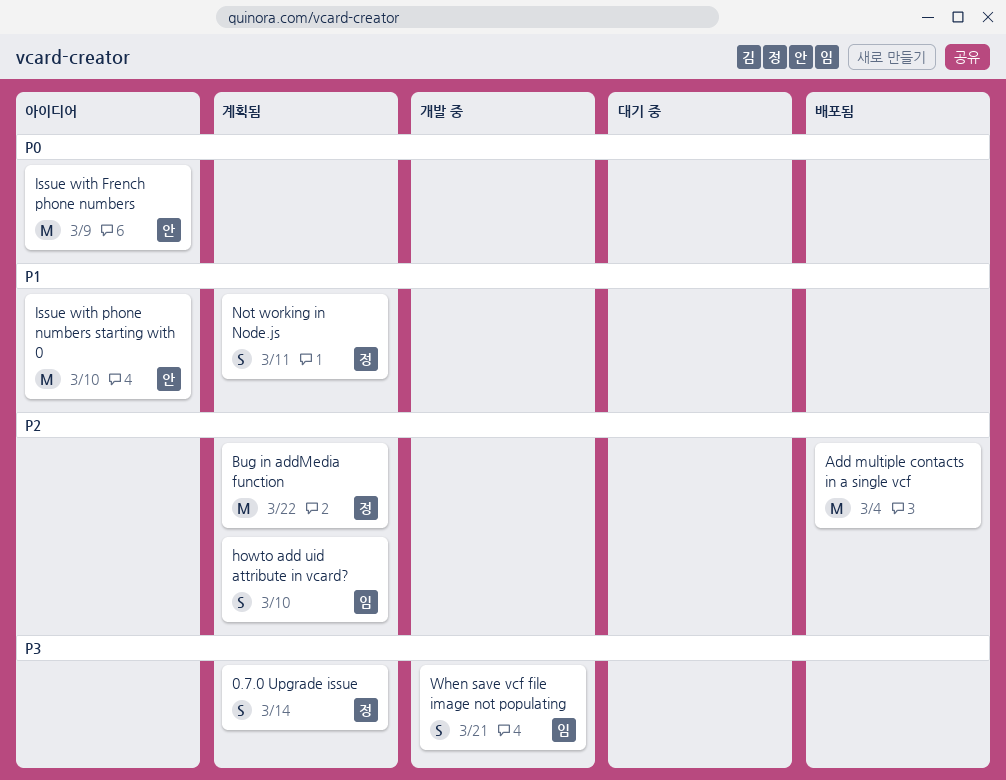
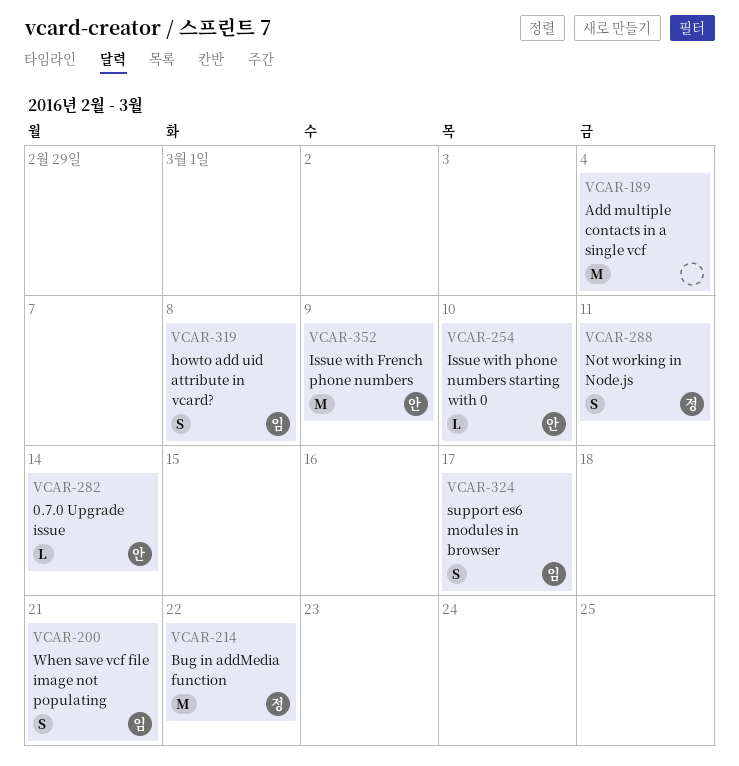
0.7.0 Upgrade issue, owner: 정 -> 안
0.7.0 Upgrade issue, estimate: S -> L
howto add uid attribute in vcard?, due: Mar 10 -> Mar 8
Issue with phone numbers starting with 0, estimate: M -> L
support es6 modules in browser: none -> present

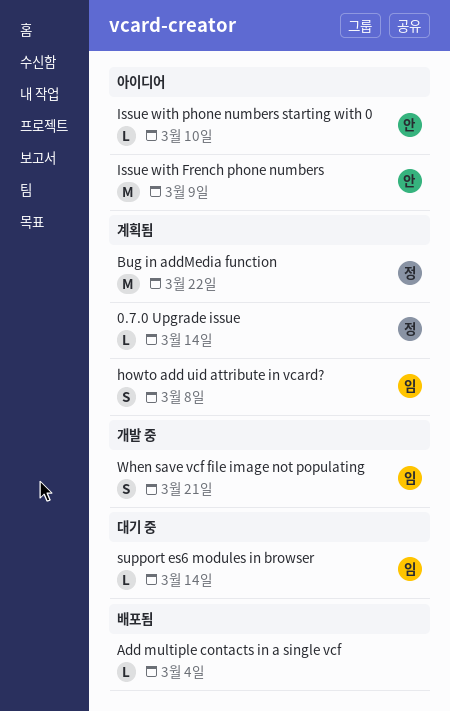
0.7.0 Upgrade issue, owner: 안 -> 정
Add multiple contacts in a single vcf, estimate: M -> L
Not working in Node.js: present -> none
support es6 modules in browser, estimate: S -> L
support es6 modules in browser, due: Mar 17 -> Mar 14

